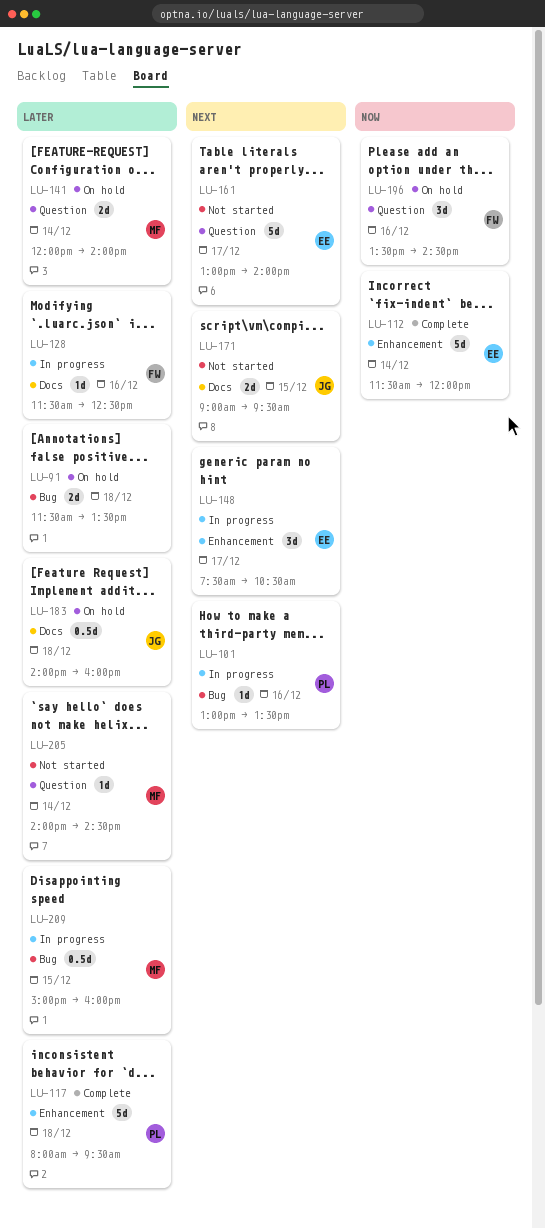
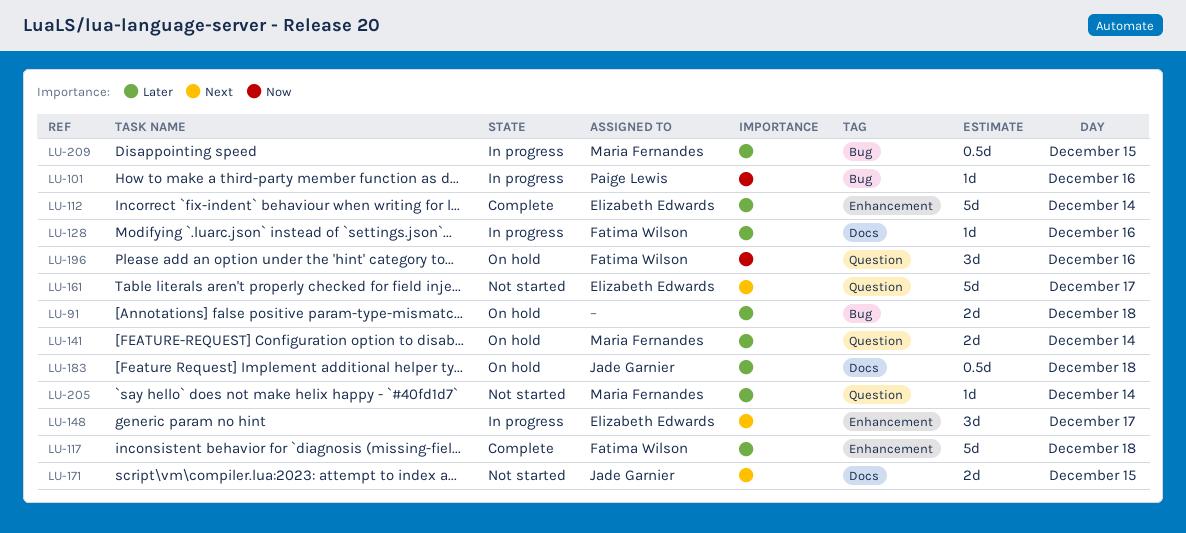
LU-101, priority: Next -> Now
LU-112, priority: Now -> Later
LU-117, owner: Paige Lewis -> Fatima Wilson

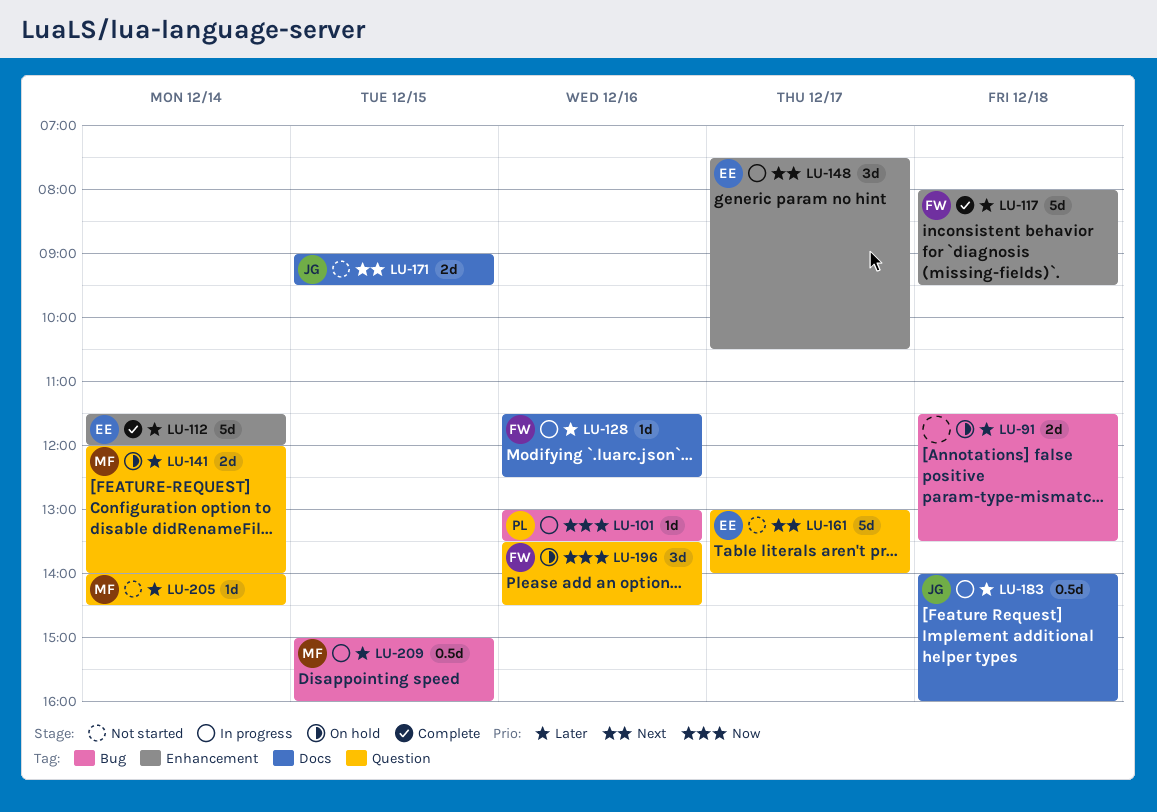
LU-183, status: On hold -> In progress

